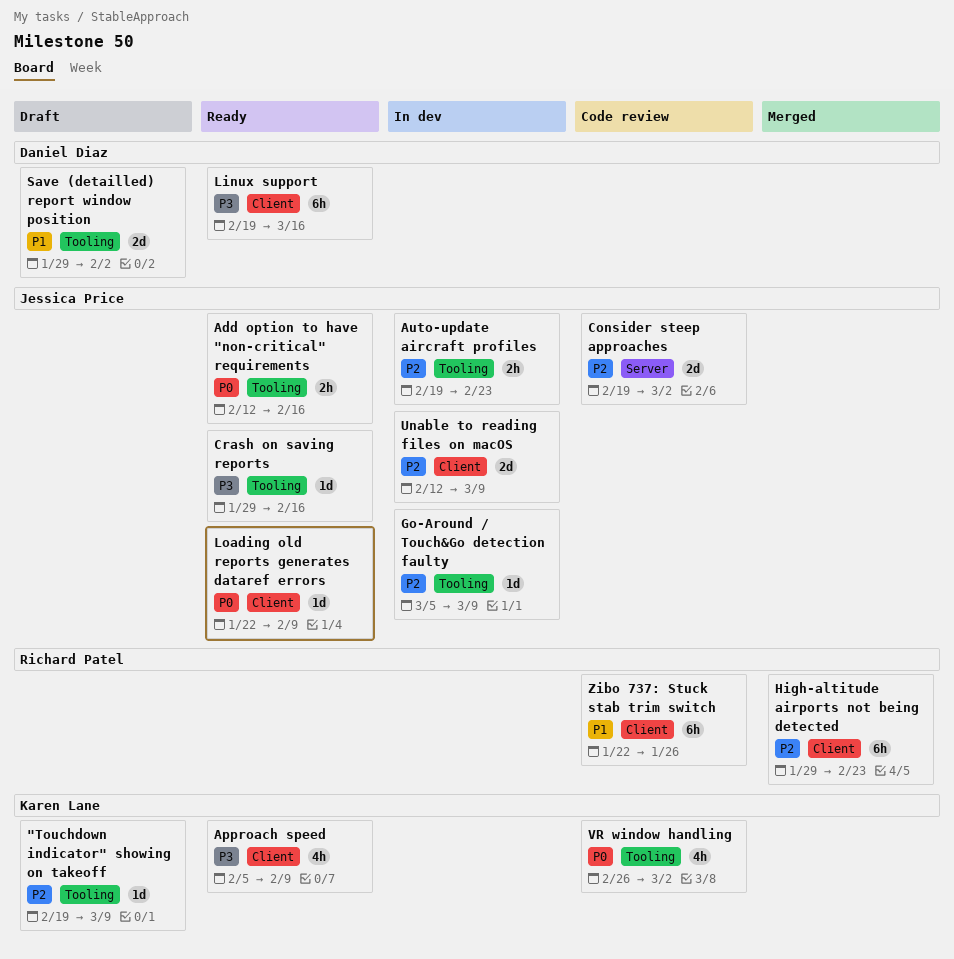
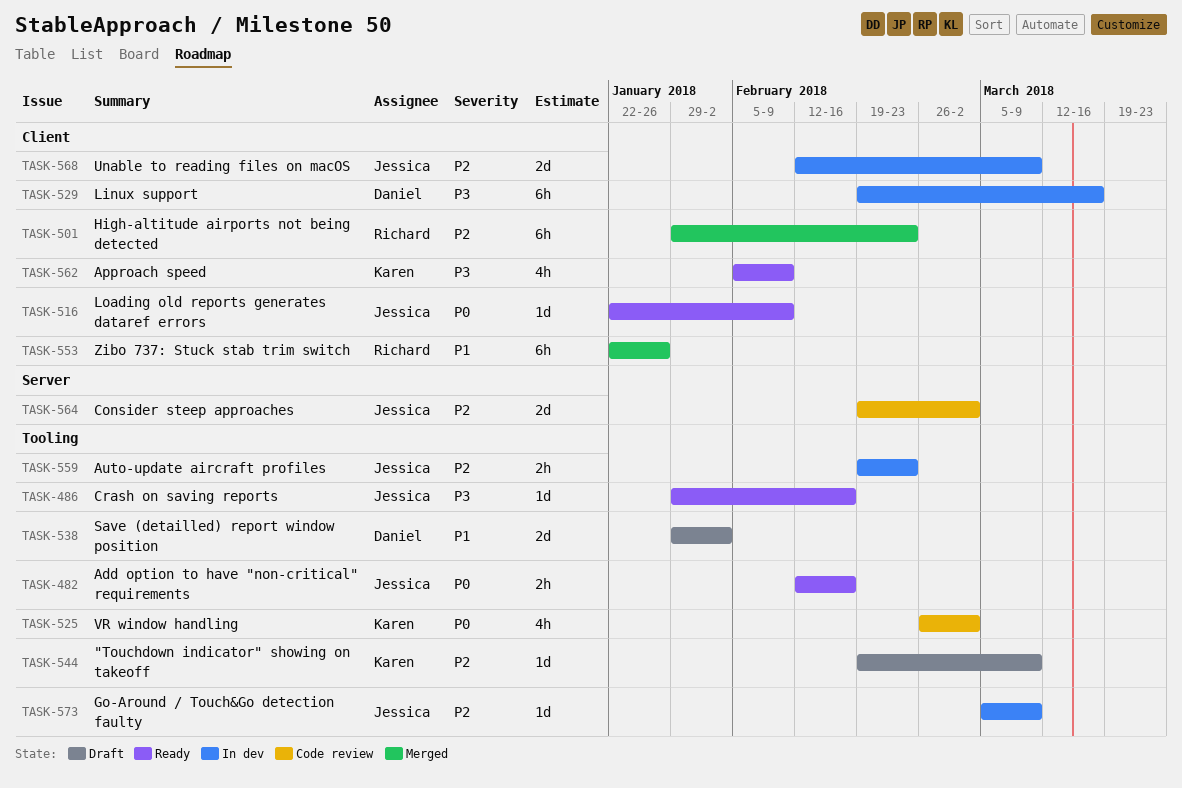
Linux support, status: Ready -> In dev
Zibo 737: Stuck stab trim switch, status: Code review -> Merged

